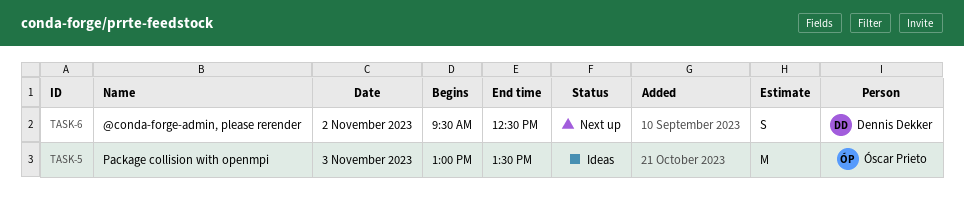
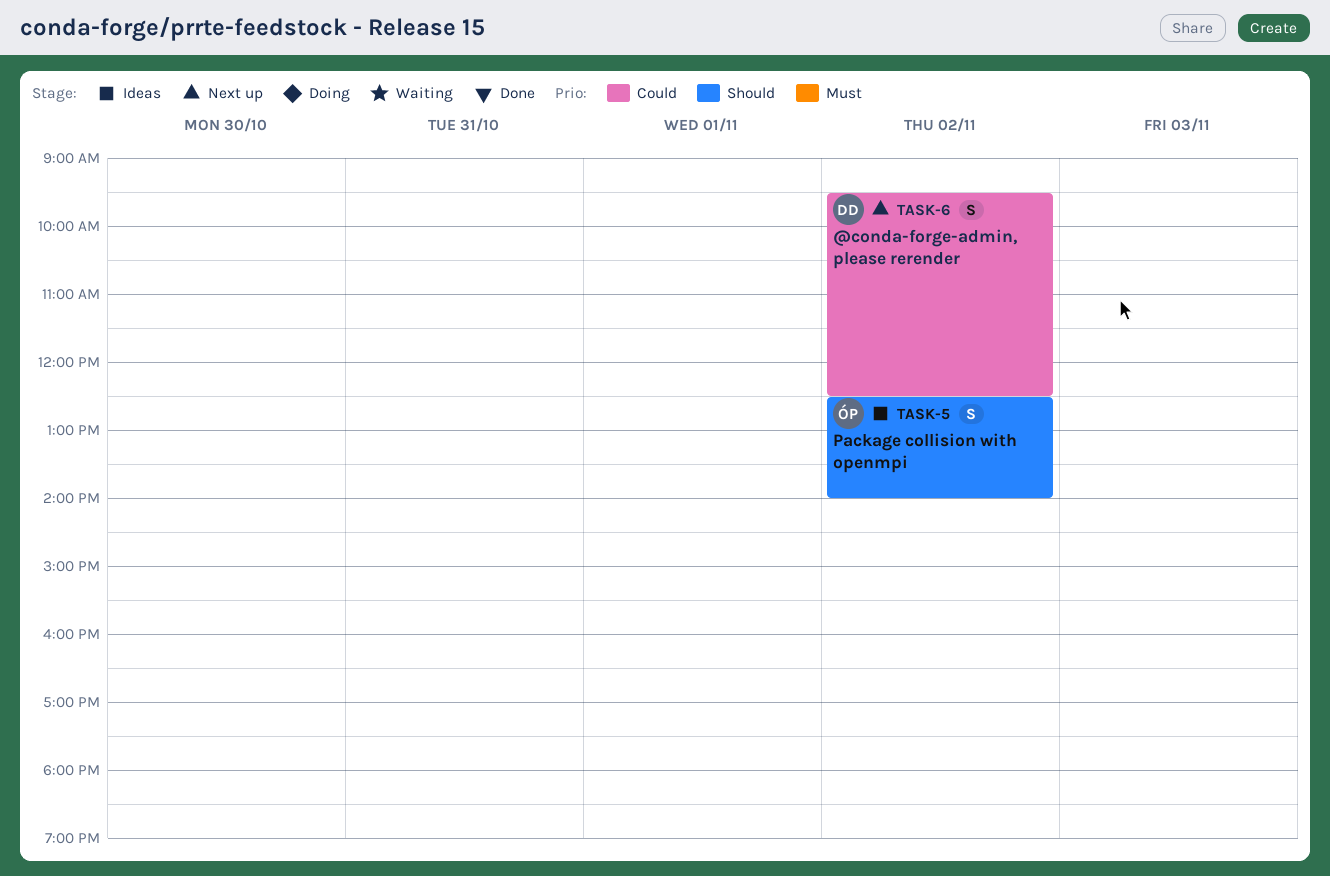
TASK-5, estimate: M -> S
TASK-5, day: Nov 3 -> Nov 2
TASK-5, begins: 13:00 -> 12:30
TASK-5, ends: 13:30 -> 14:00

